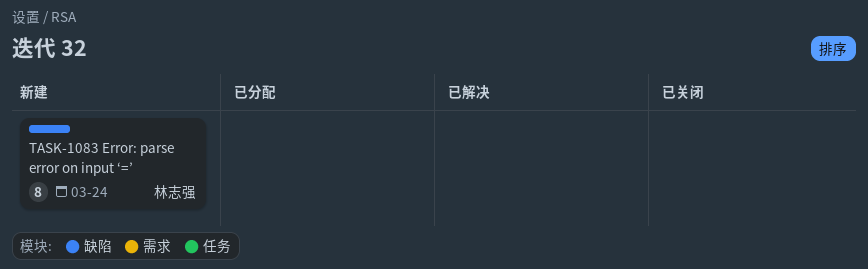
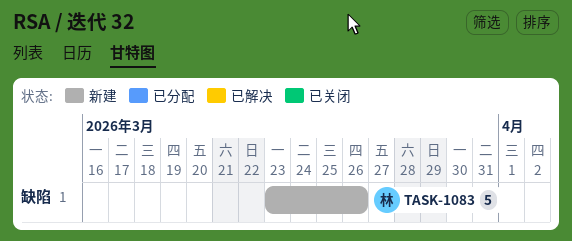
TASK-1083, estimate: 8 -> 5
TASK-1083, due: Mar 24 -> Mar 26

